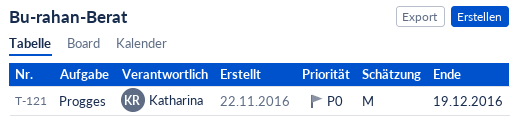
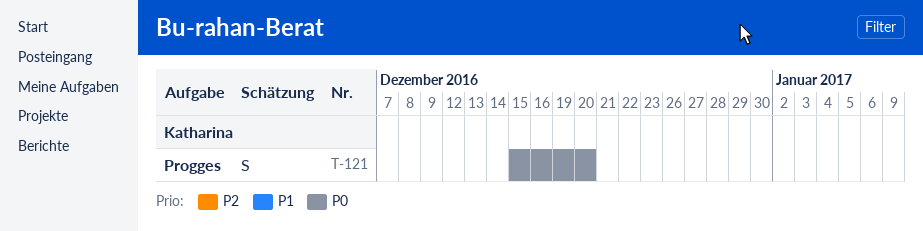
T-121, estimate: M -> S
T-121, due: Dec 19 -> Dec 20

